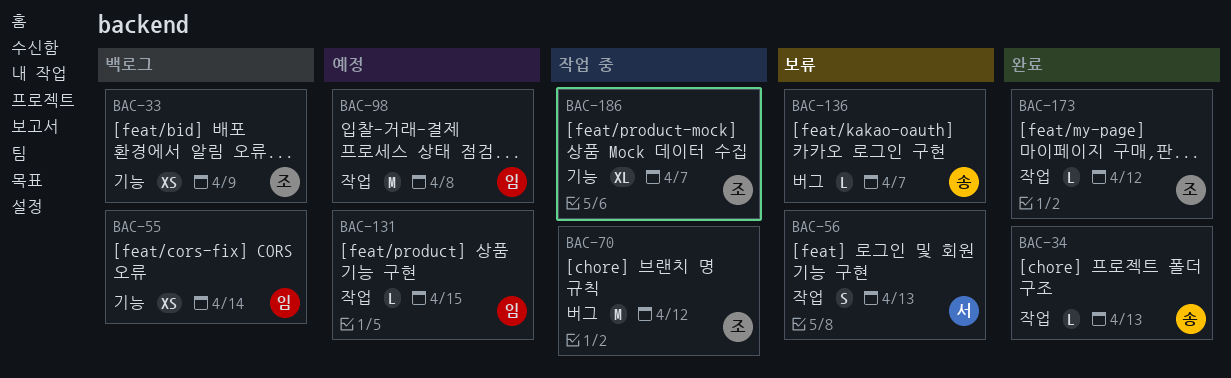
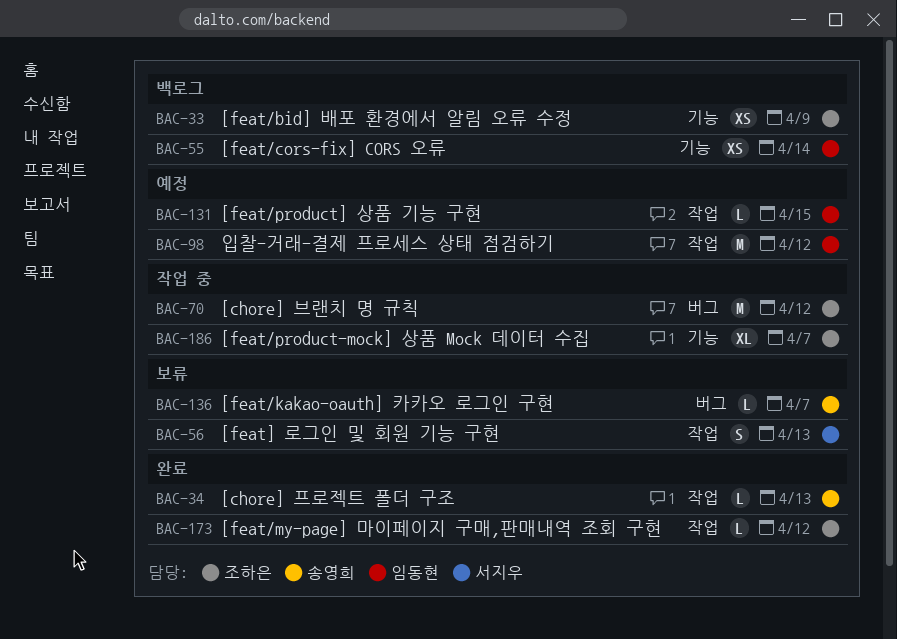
BAC-98, due: Apr 8 -> Apr 12

